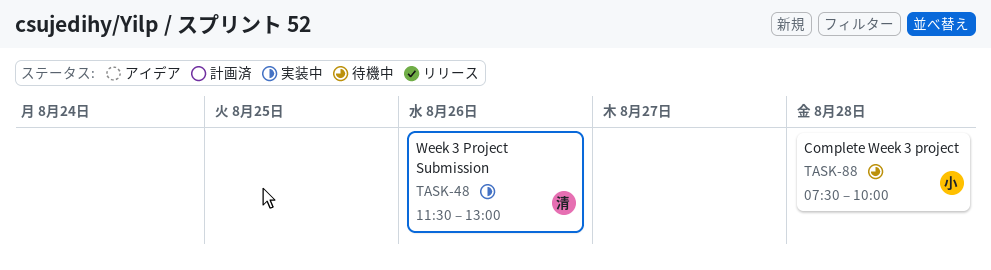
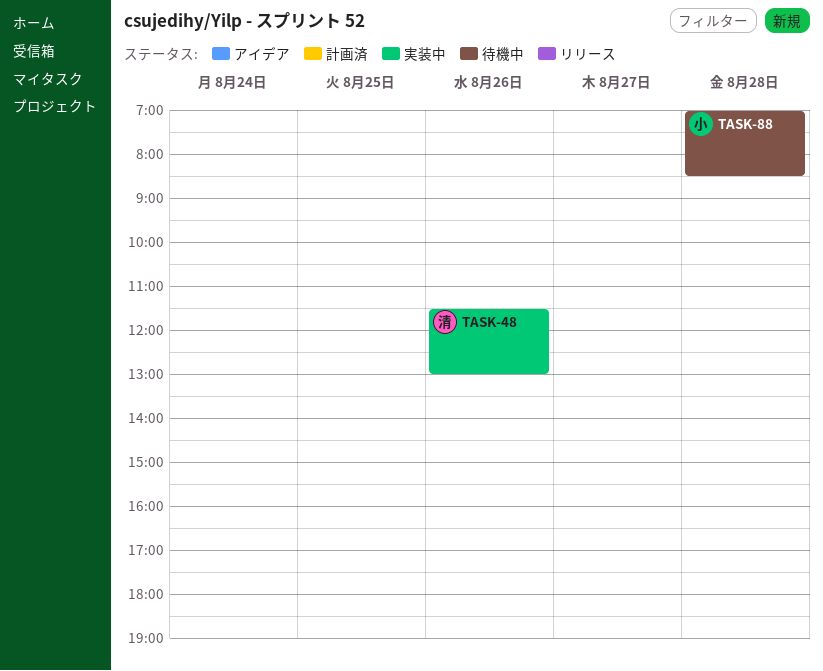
TASK-88, begins: 07:30 -> 07:00
TASK-88, ends: 10:00 -> 08:30

